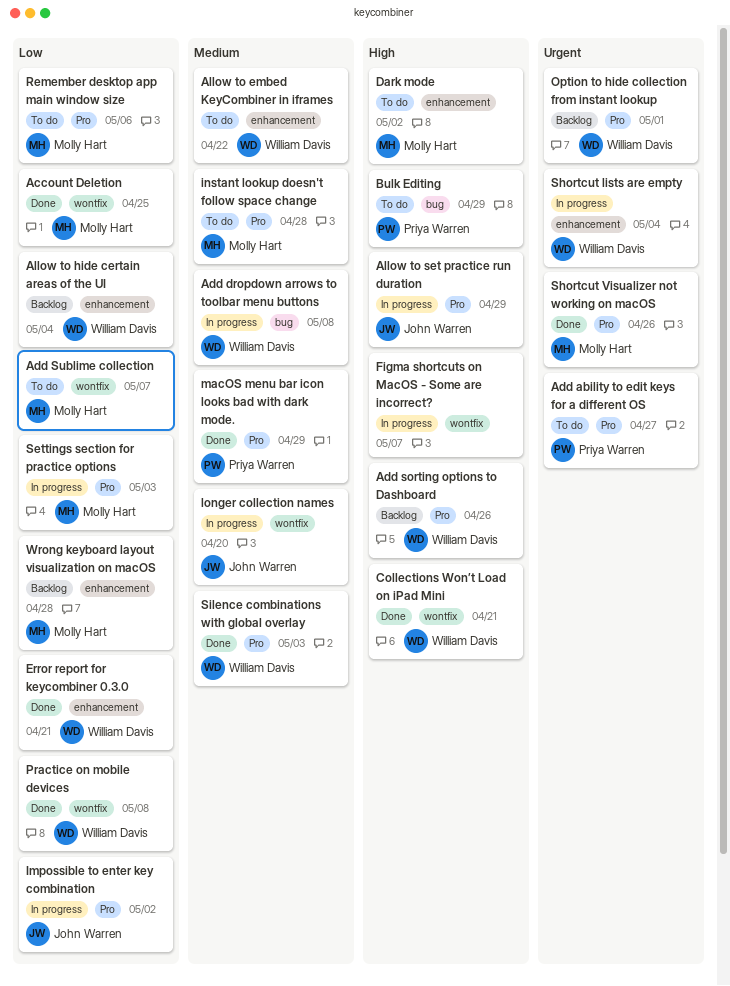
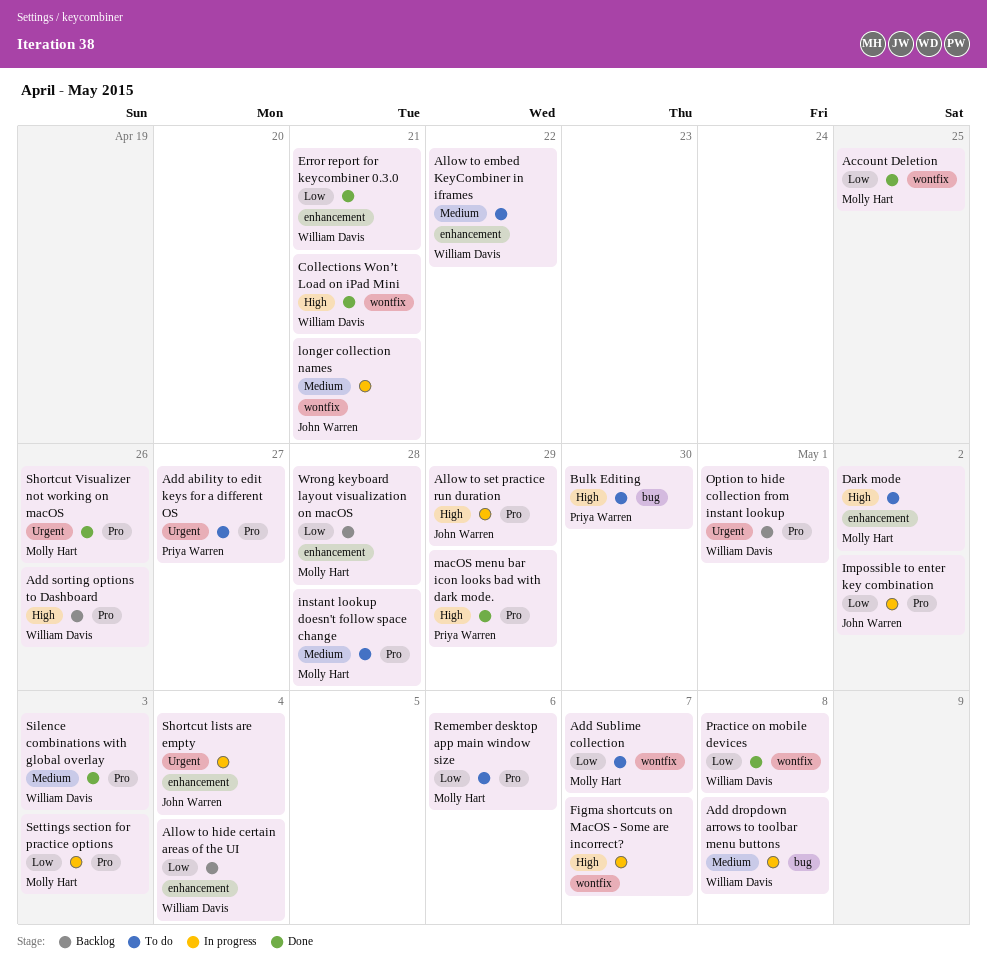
Bulk Editing, due: Apr 29 -> Apr 30
longer collection names, due: Apr 20 -> Apr 21
macOS menu bar icon looks bad with dark mode., priority: Medium -> High
Shortcut lists are empty, owner: William Davis -> John Warren

